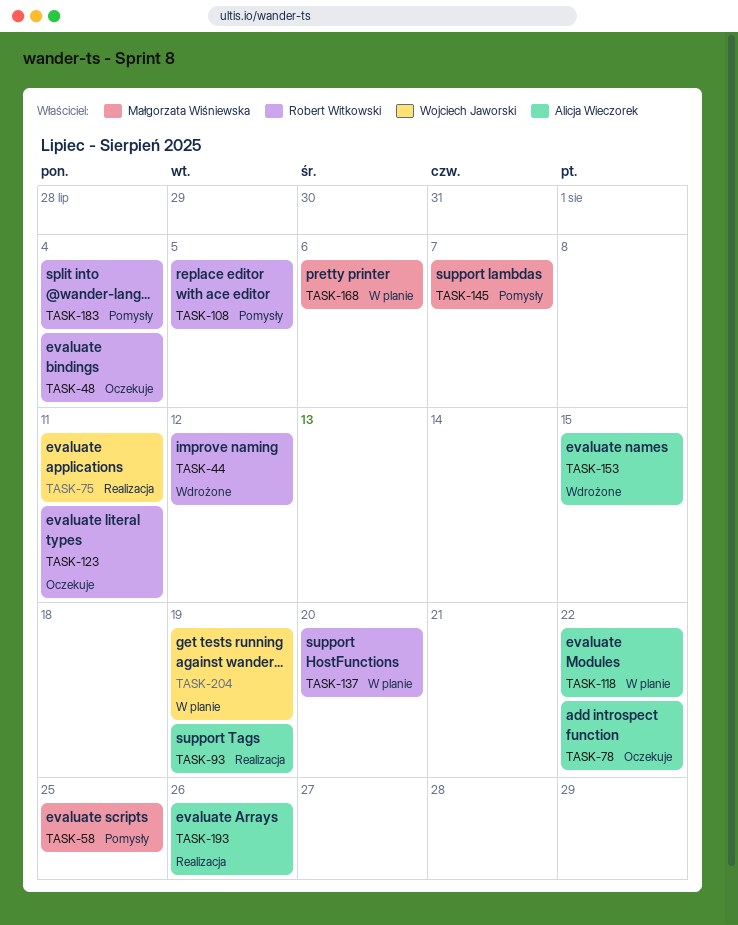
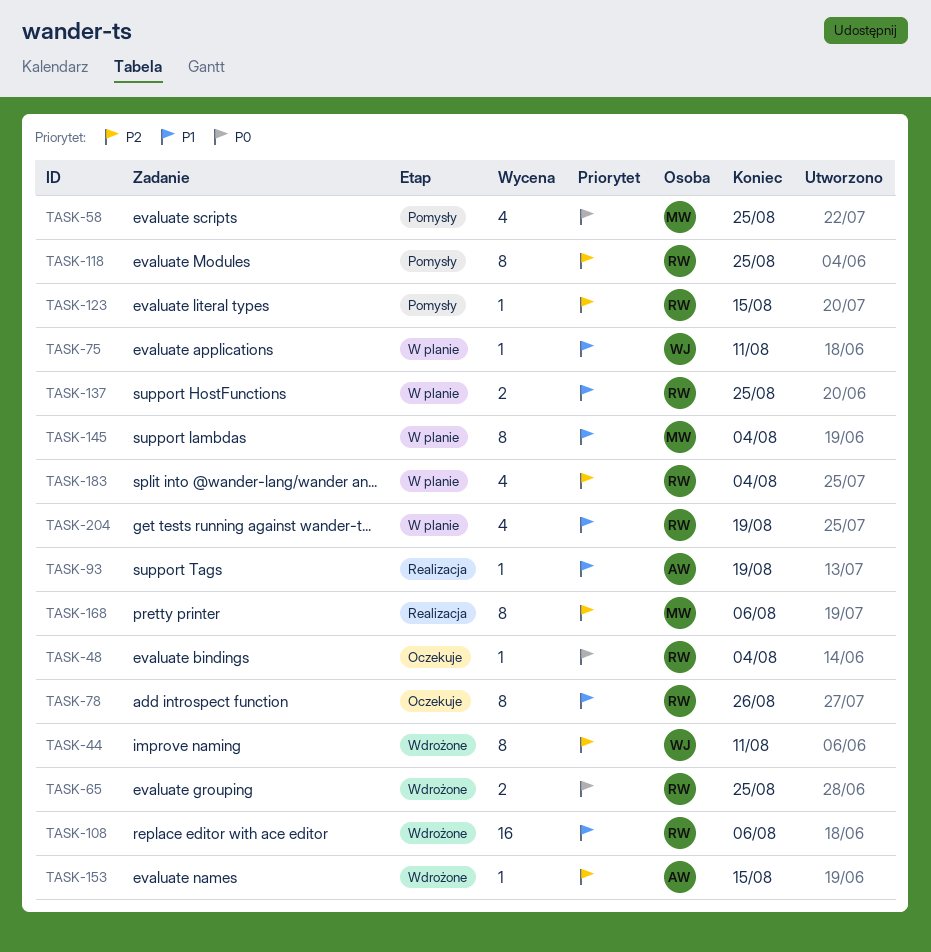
TASK-44, owner: Robert Witkowski -> Wojciech Jaworski
TASK-44, due: Aug 12 -> Aug 11
TASK-65: none -> present
TASK-75, status: Realizacja -> W planie
TASK-78, owner: Alicja Wieczorek -> Robert Witkowski
TASK-78, due: Aug 22 -> Aug 26
TASK-108, status: Pomysły -> Wdrożone
TASK-108, due: Aug 5 -> Aug 6
TASK-118, status: W planie -> Pomysły
TASK-118, owner: Alicja Wieczorek -> Robert Witkowski
TASK-118, due: Aug 22 -> Aug 25
TASK-123, status: Oczekuje -> Pomysły
TASK-123, due: Aug 11 -> Aug 15
TASK-137, due: Aug 20 -> Aug 25
TASK-145, status: Pomysły -> W planie
TASK-145, due: Aug 7 -> Aug 4
TASK-168, status: W planie -> Realizacja
TASK-183, status: Pomysły -> W planie
TASK-193: present -> none
TASK-204, owner: Wojciech Jaworski -> Robert Witkowski

